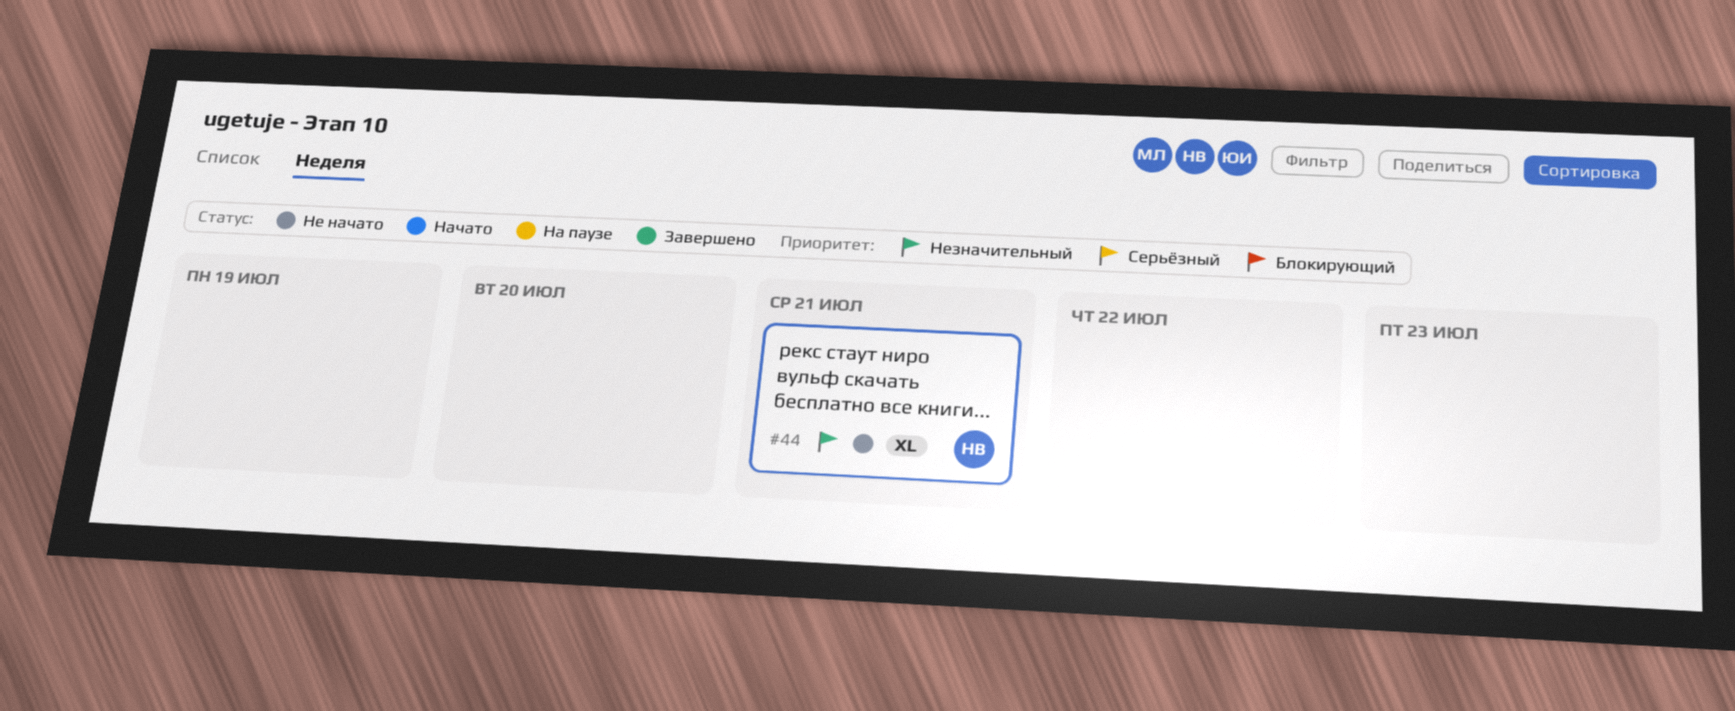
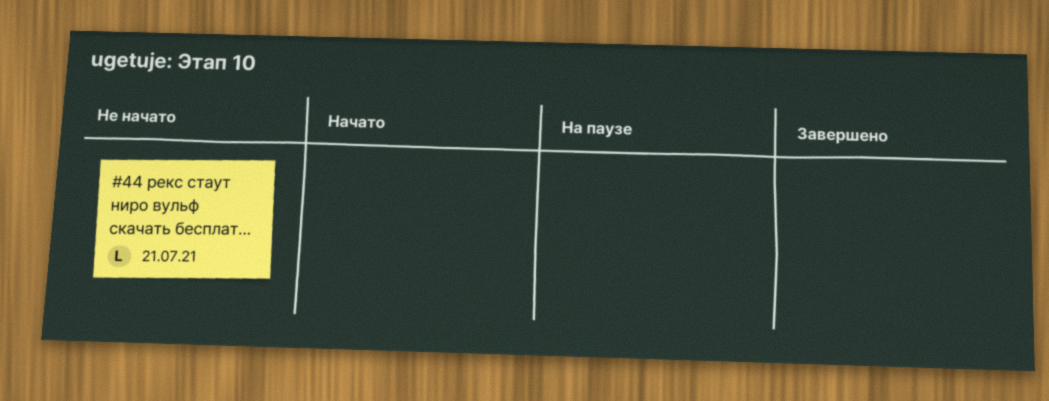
#44, estimate: XL -> L

